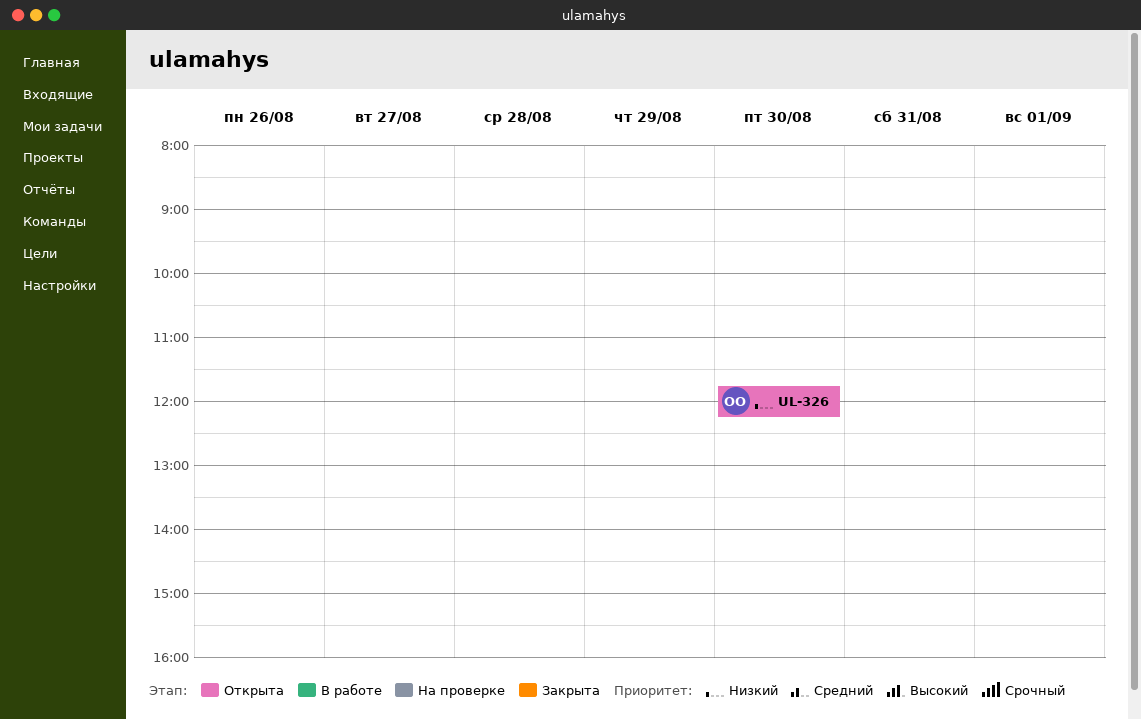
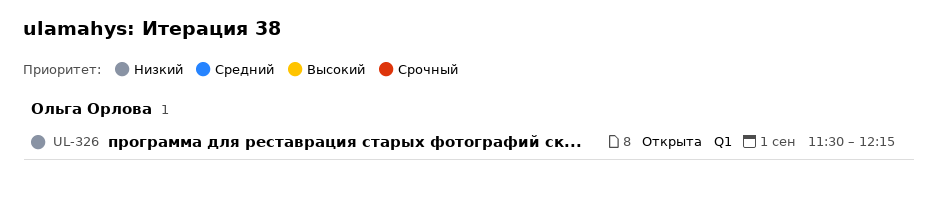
UL-326, day: Aug 30 -> Sep 1
UL-326, begins: 11:45 -> 11:30

